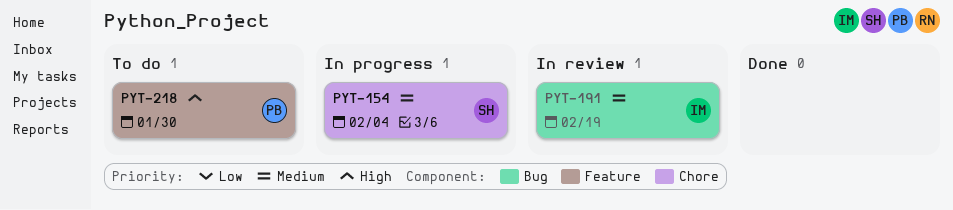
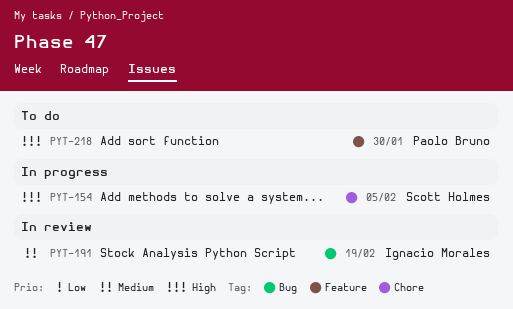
PYT-154, priority: Medium -> High
PYT-154, due: Feb 4 -> Feb 5

